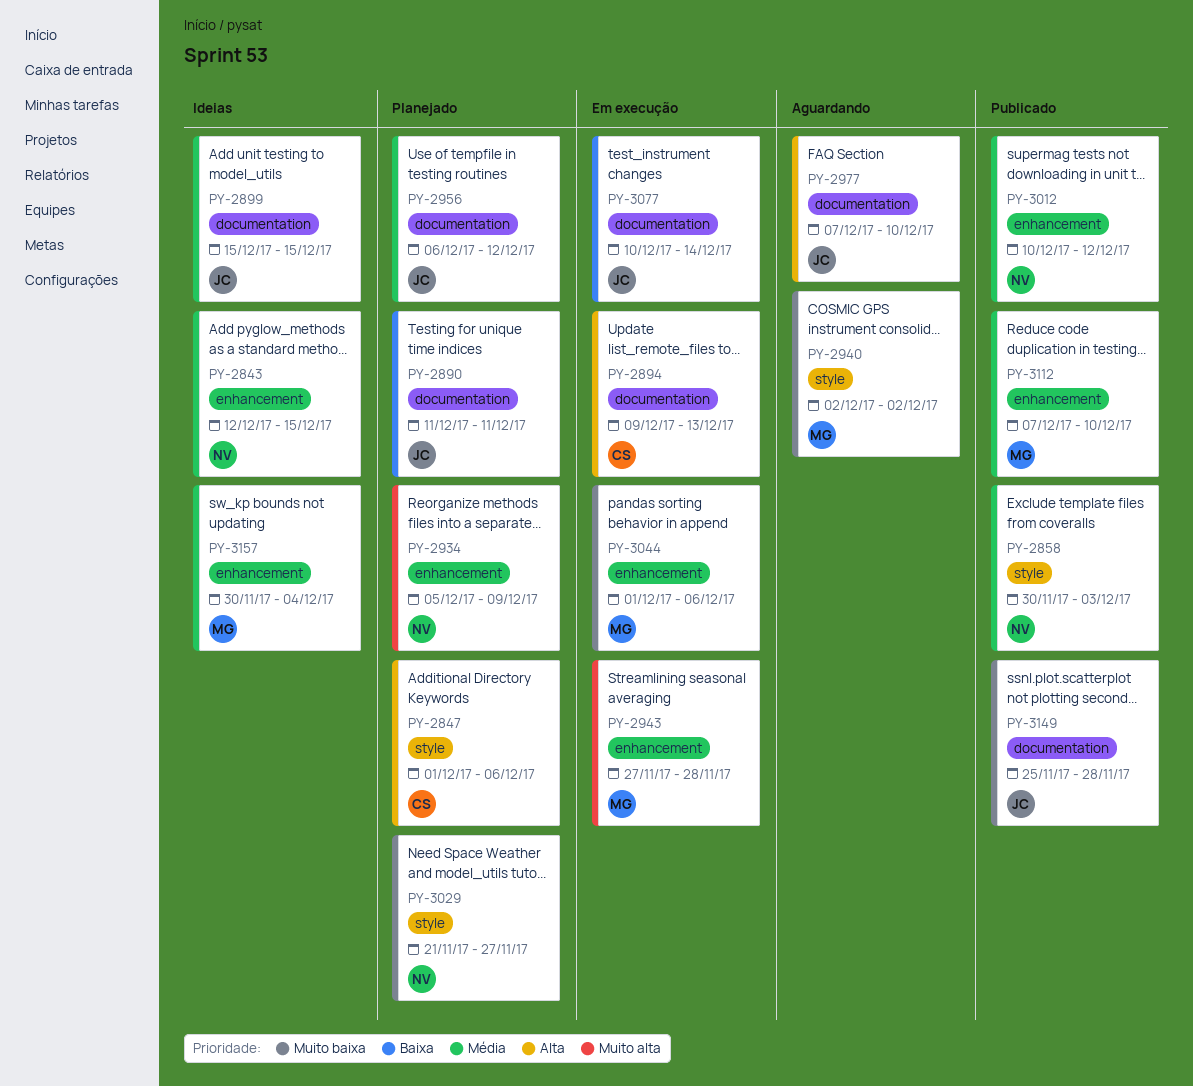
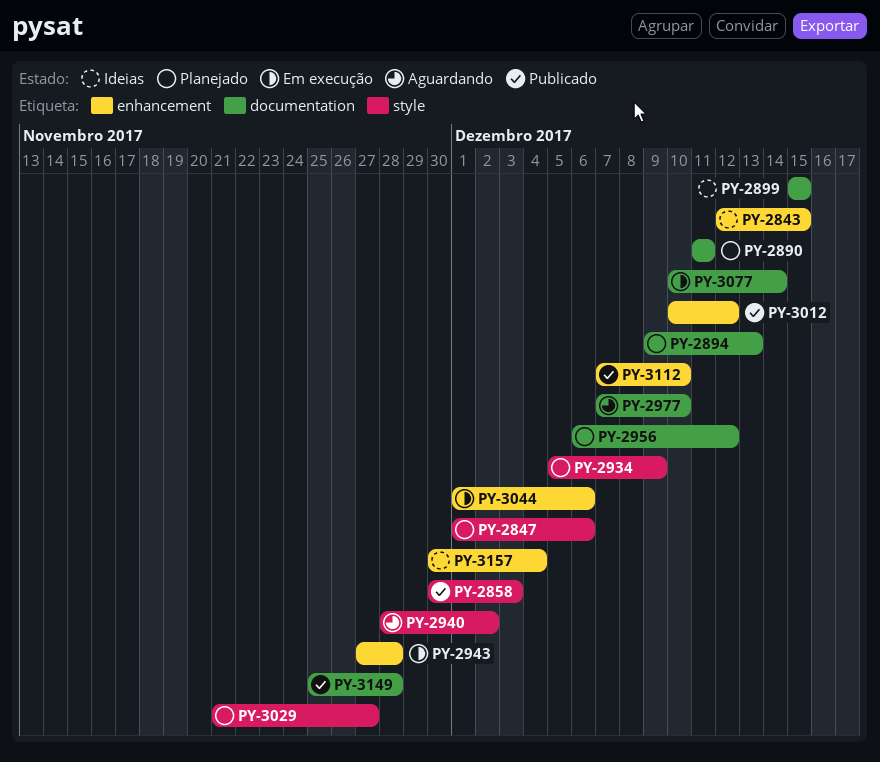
PY-2894, status: Em execução -> Planejado
PY-2934, label: enhancement -> style
PY-2940, start: Dec 2 -> Nov 28

